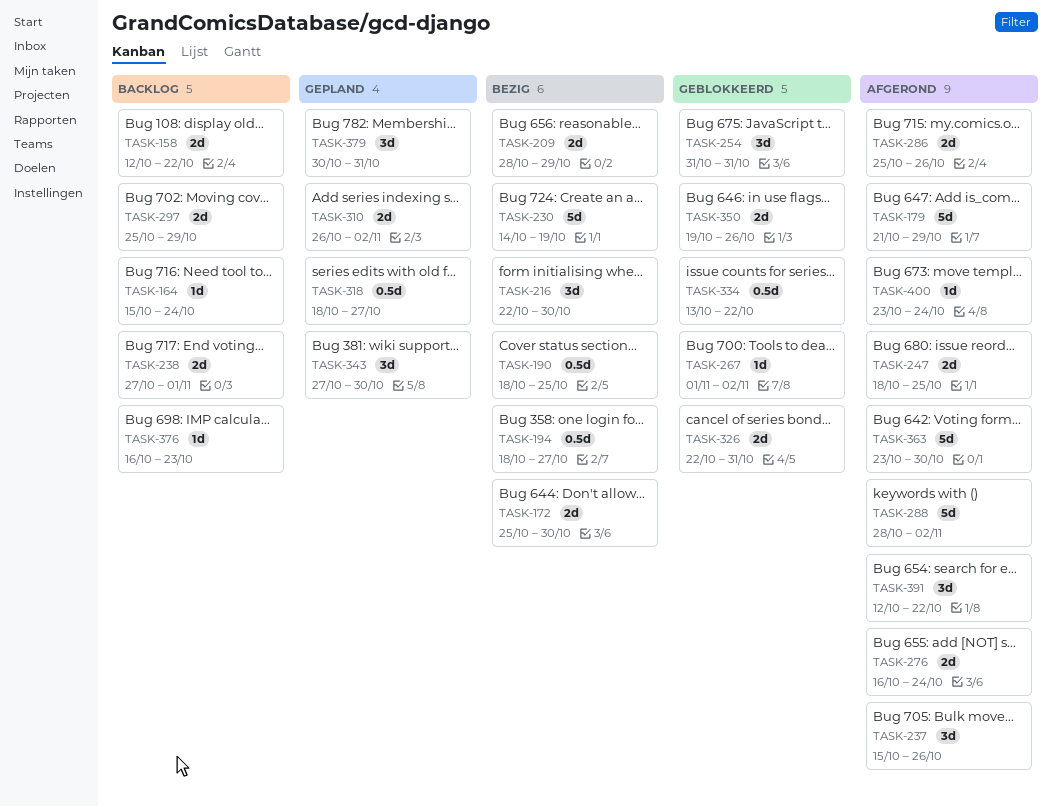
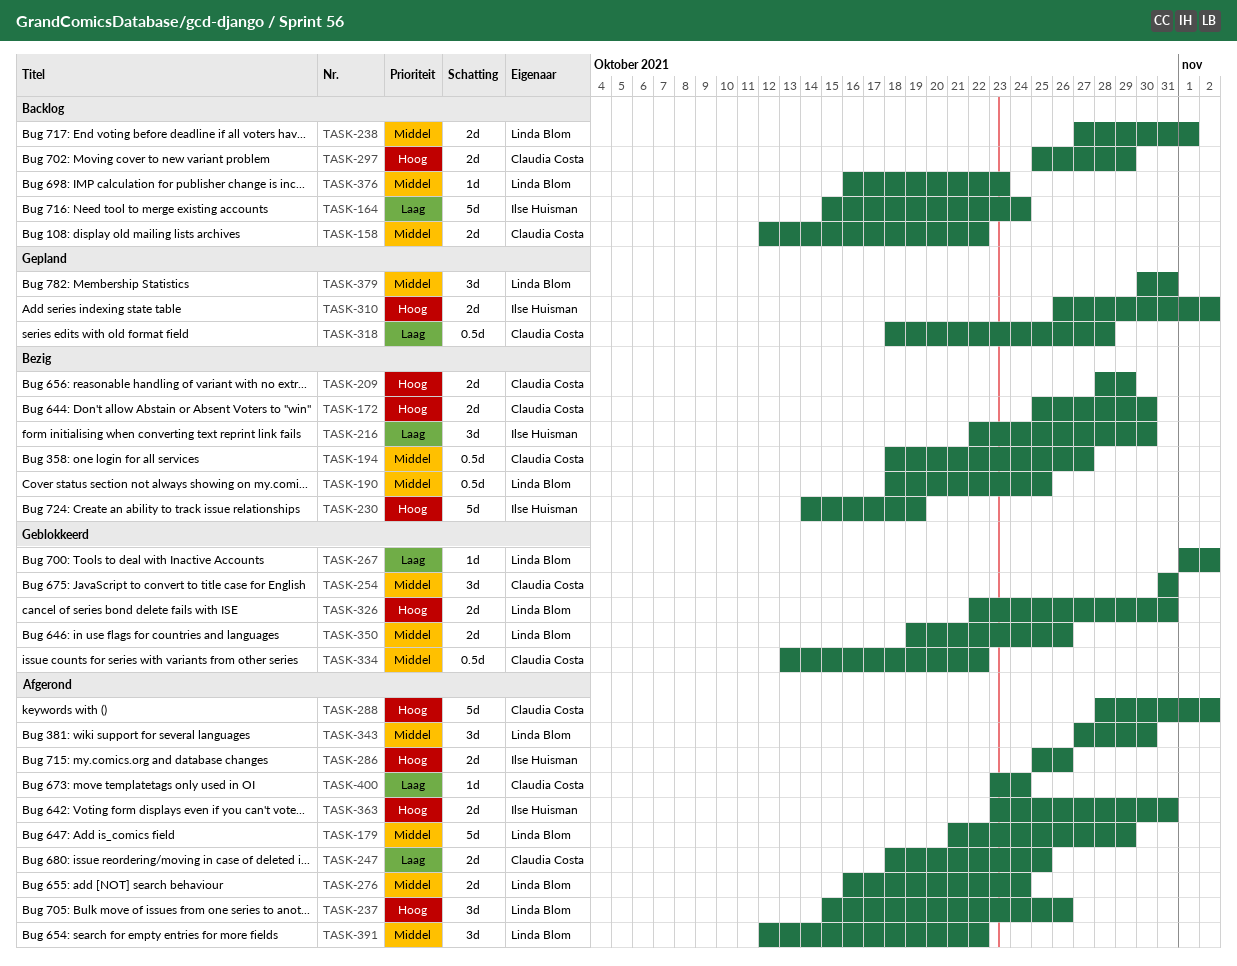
TASK-164, estimate: 1d -> 5d
TASK-318, due: Oct 27 -> Oct 28
TASK-343, status: Gepland -> Afgerond
TASK-363, estimate: 5d -> 2d
TASK-363, due: Oct 30 -> Oct 31

